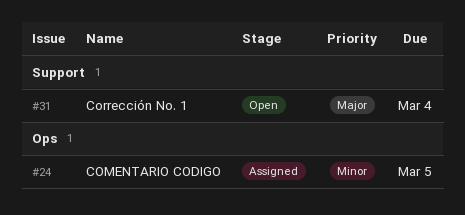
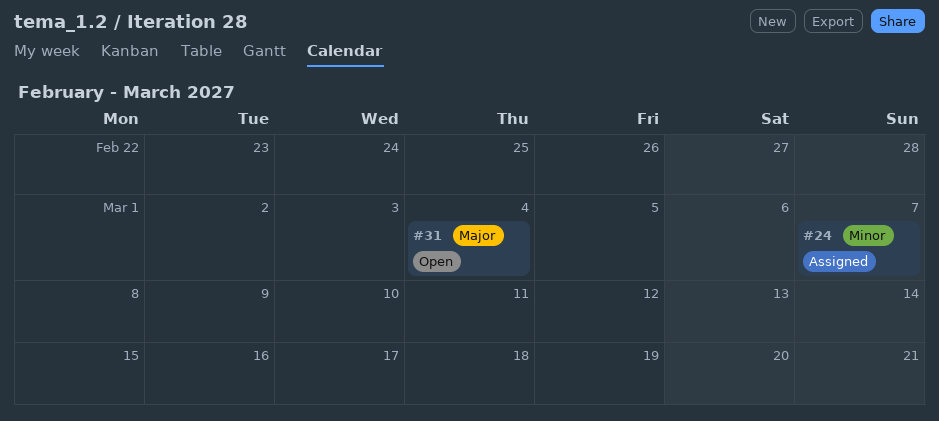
#24, due: Mar 5 -> Mar 7

